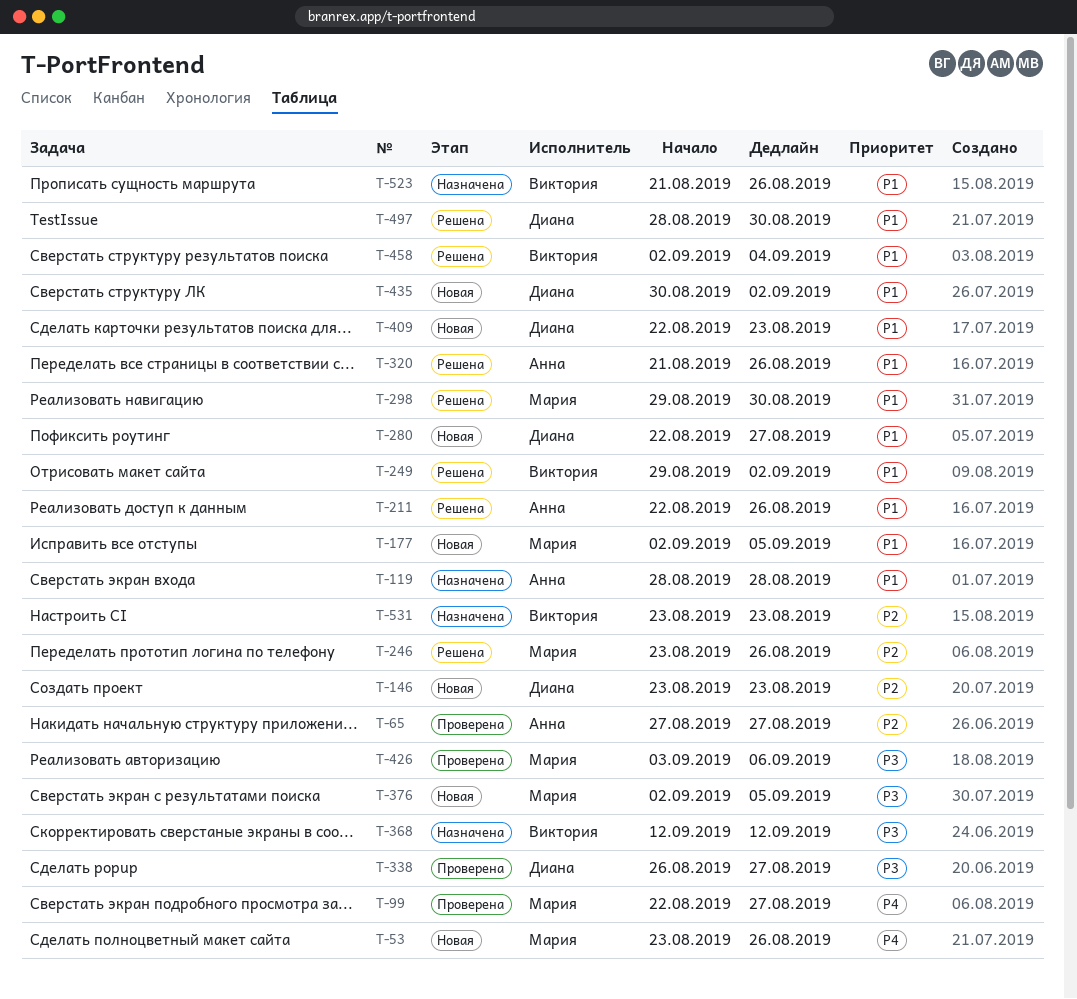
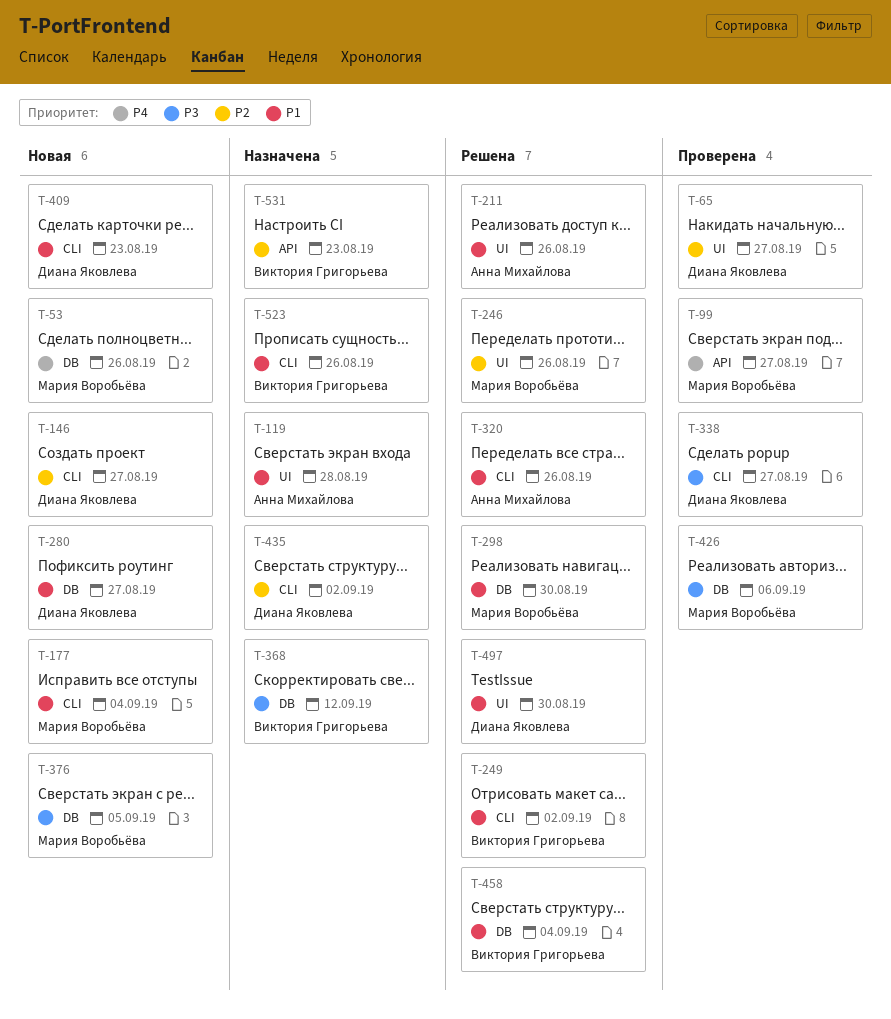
T-65, owner: Анна Михайлова -> Диана Яковлева
T-146, due: Aug 23 -> Aug 27
T-177, due: Sep 5 -> Sep 4
T-435, status: Новая -> Назначена
T-435, priority: P1 -> P2

